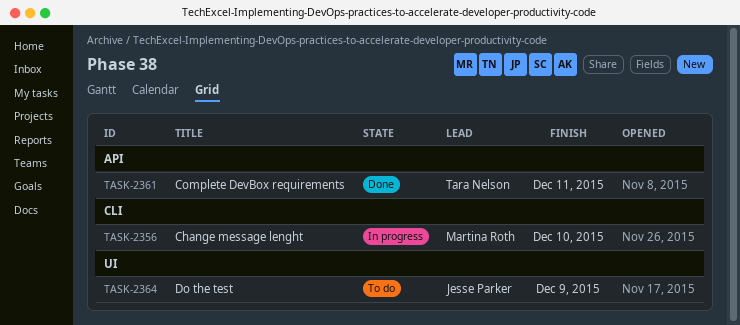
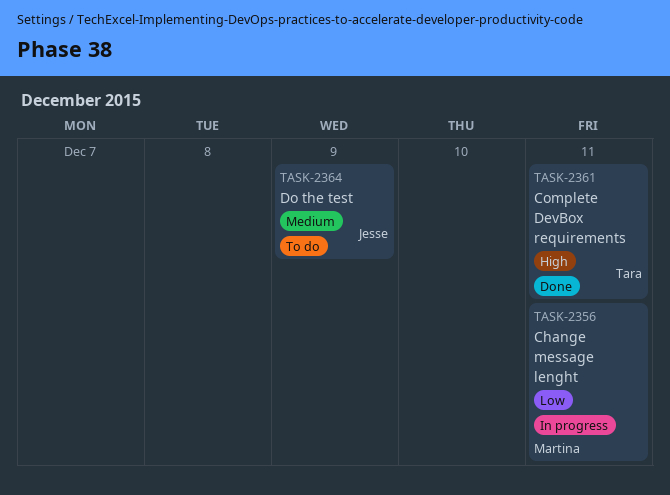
TASK-2356, due: Dec 10 -> Dec 11

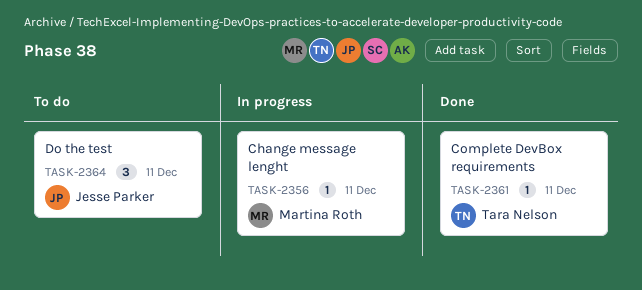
TASK-2364, due: Dec 9 -> Dec 11

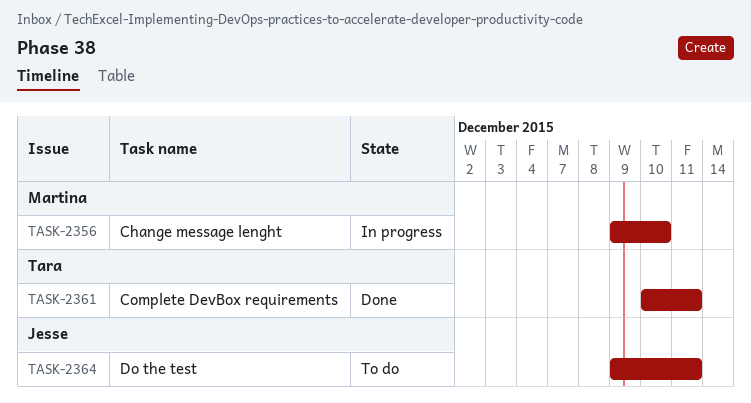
TASK-2356, due: Dec 11 -> Dec 10

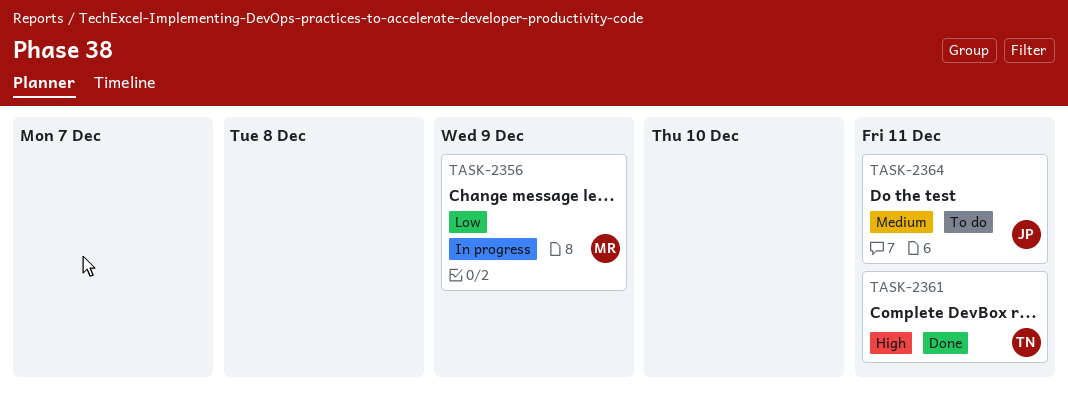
TASK-2356, due: Dec 10 -> Dec 9

